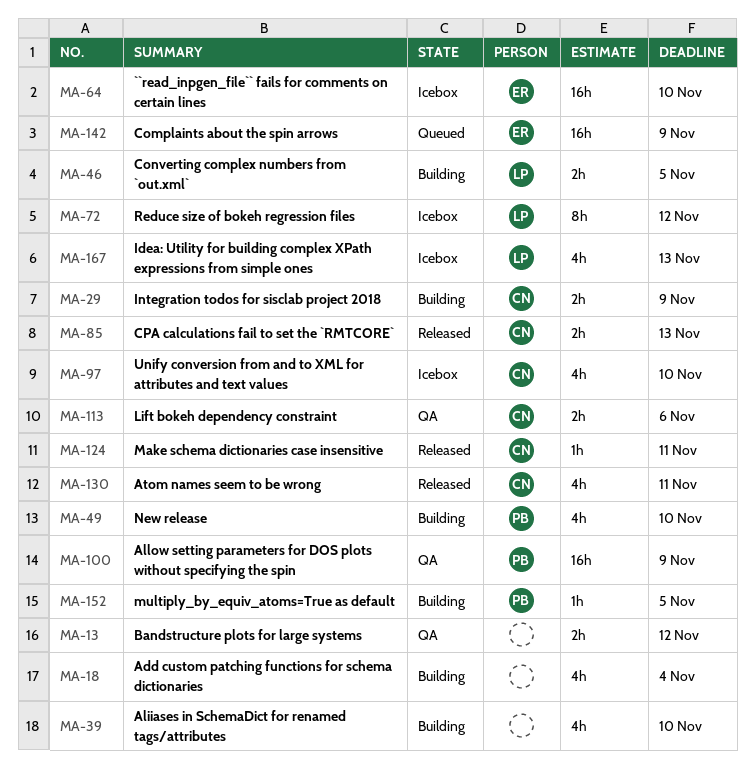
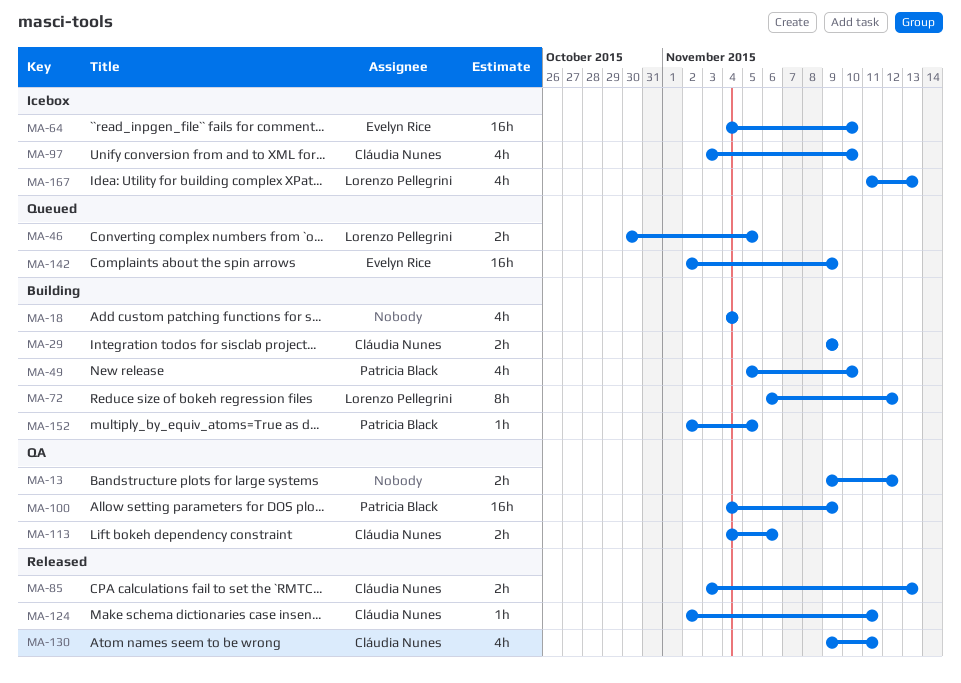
MA-39: present -> none
MA-46, status: Building -> Queued
MA-72, status: Icebox -> Building

